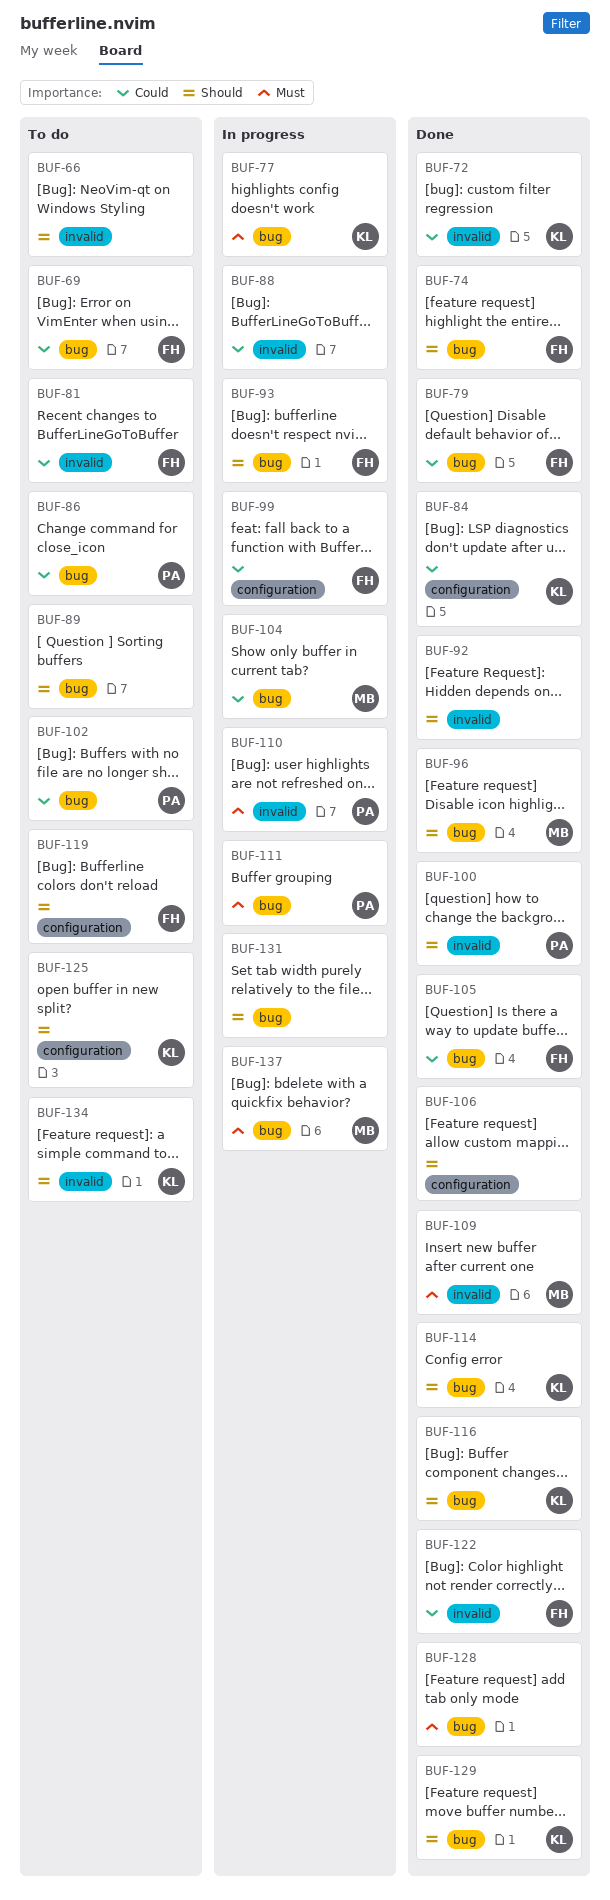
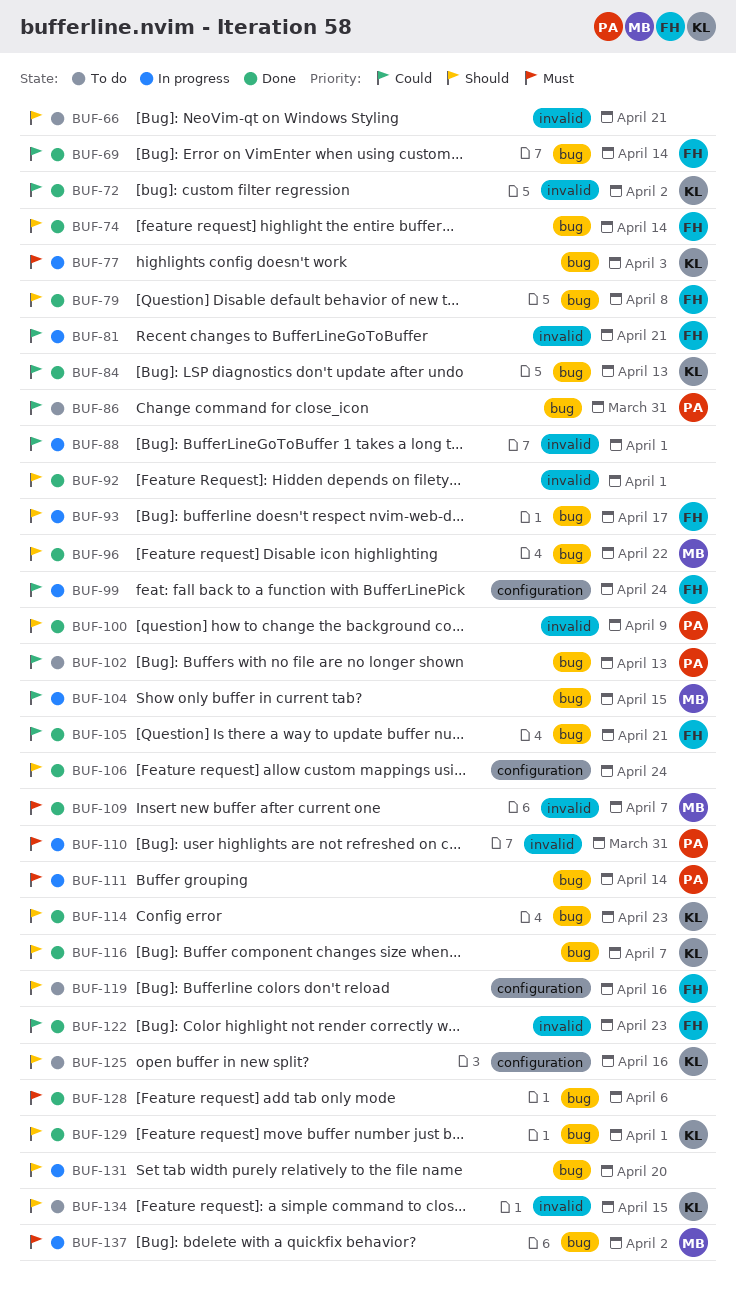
BUF-69, status: To do -> Done
BUF-79, priority: Could -> Should
BUF-81, status: To do -> In progress
BUF-84, label: configuration -> bug
BUF-89: present -> none

